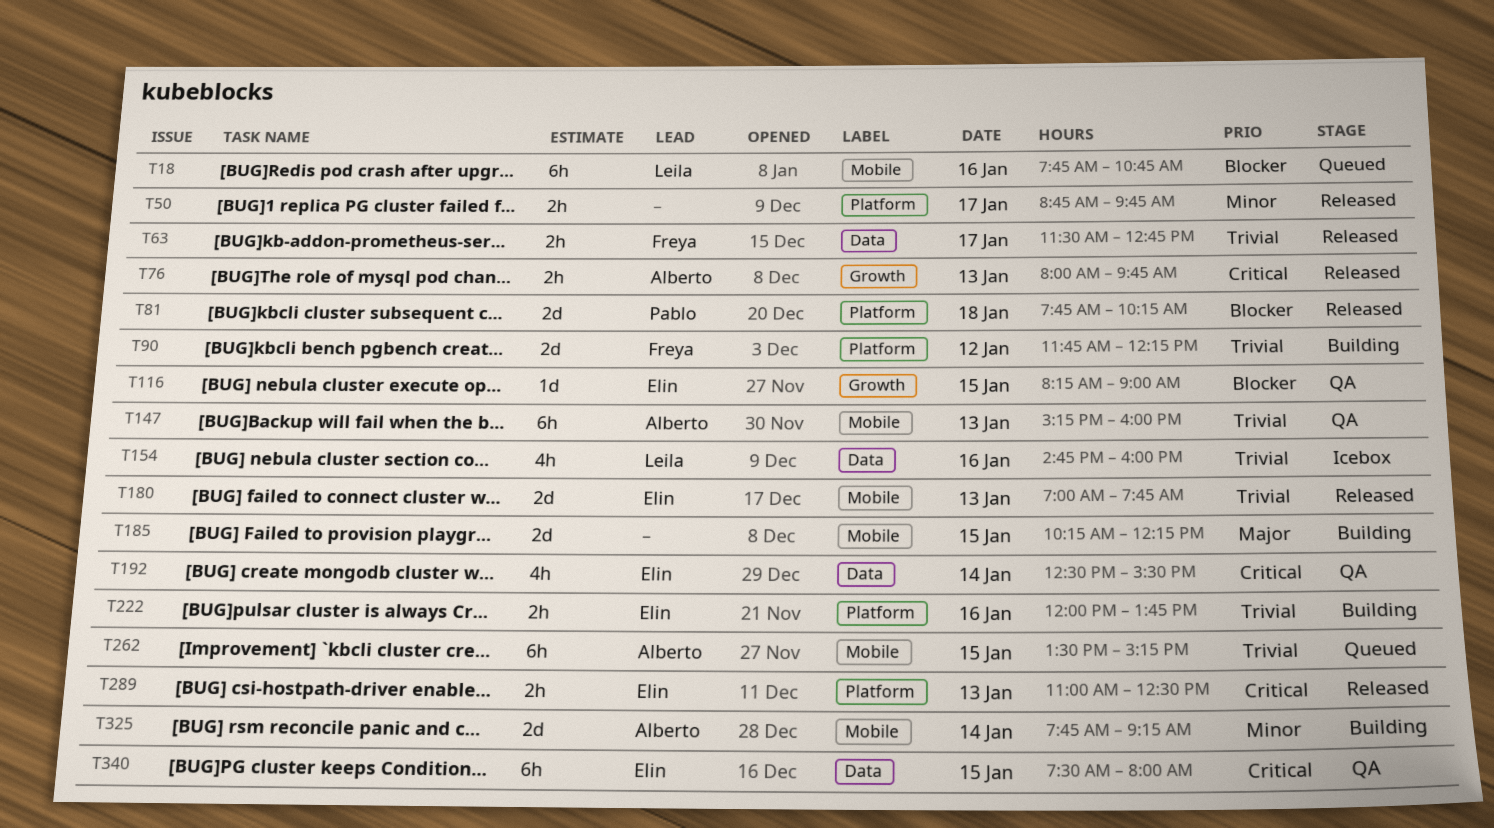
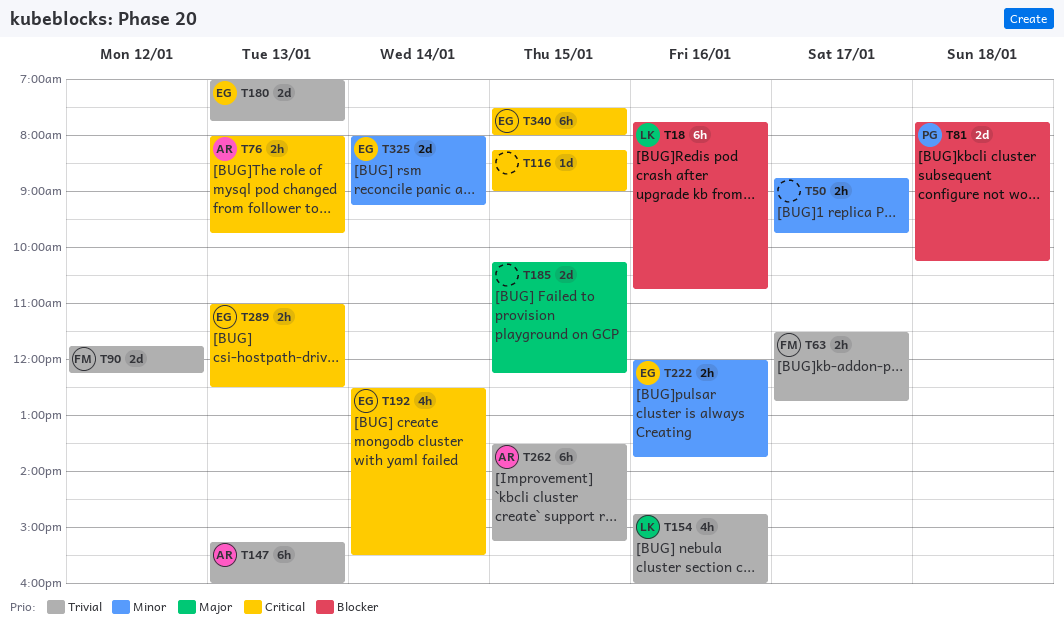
T116, owner: Elin -> none
T116, priority: Blocker -> Critical
T222, priority: Trivial -> Minor
T325, owner: Alberto -> Elin
T325, begins: 07:45 -> 08:00

